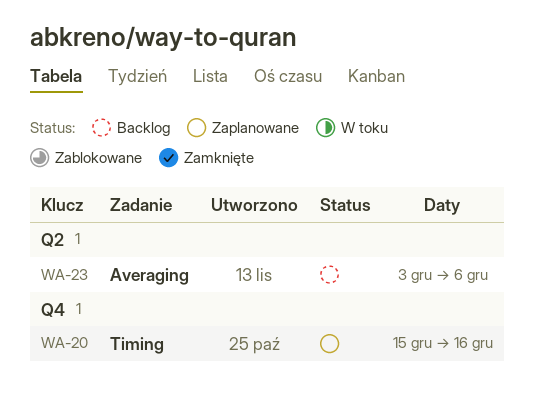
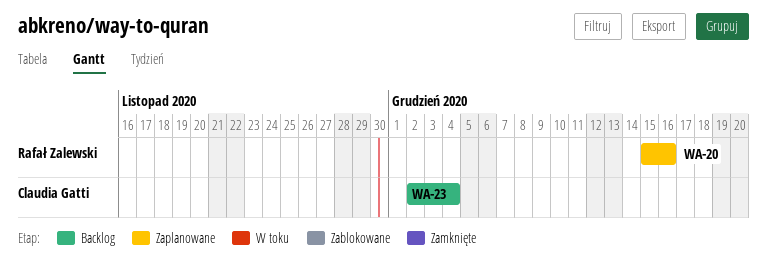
WA-23, start: Dec 3 -> Dec 2
WA-23, due: Dec 6 -> Dec 4

